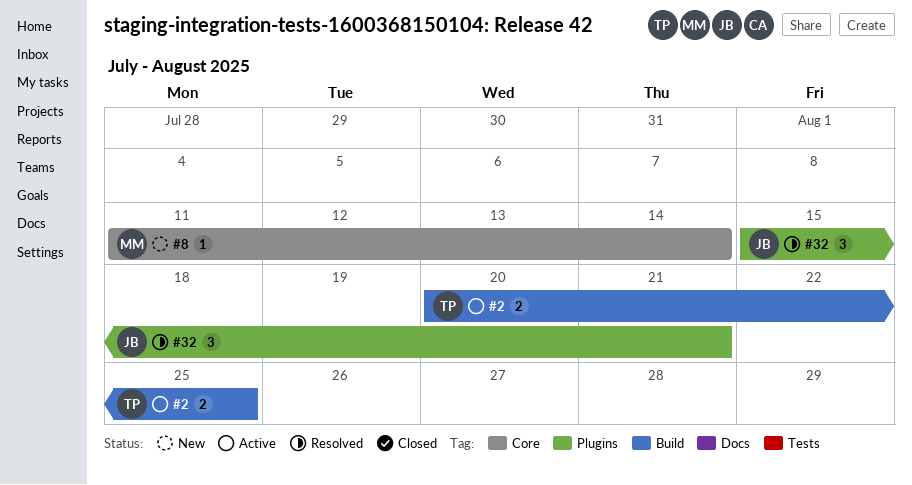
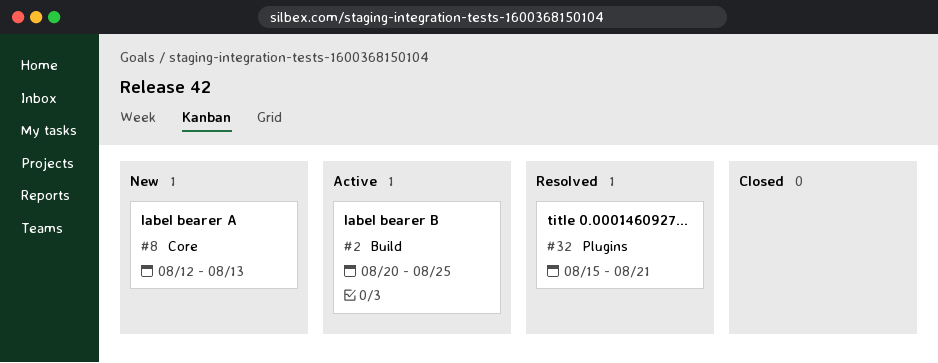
#8, start: Aug 11 -> Aug 12
#8, due: Aug 14 -> Aug 13

